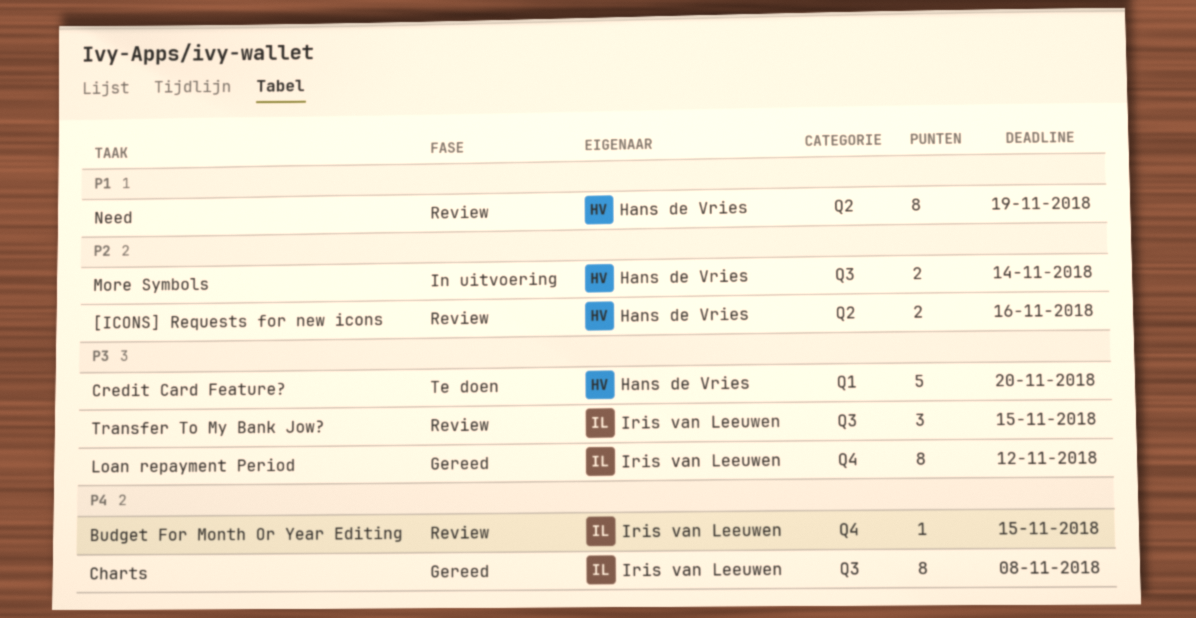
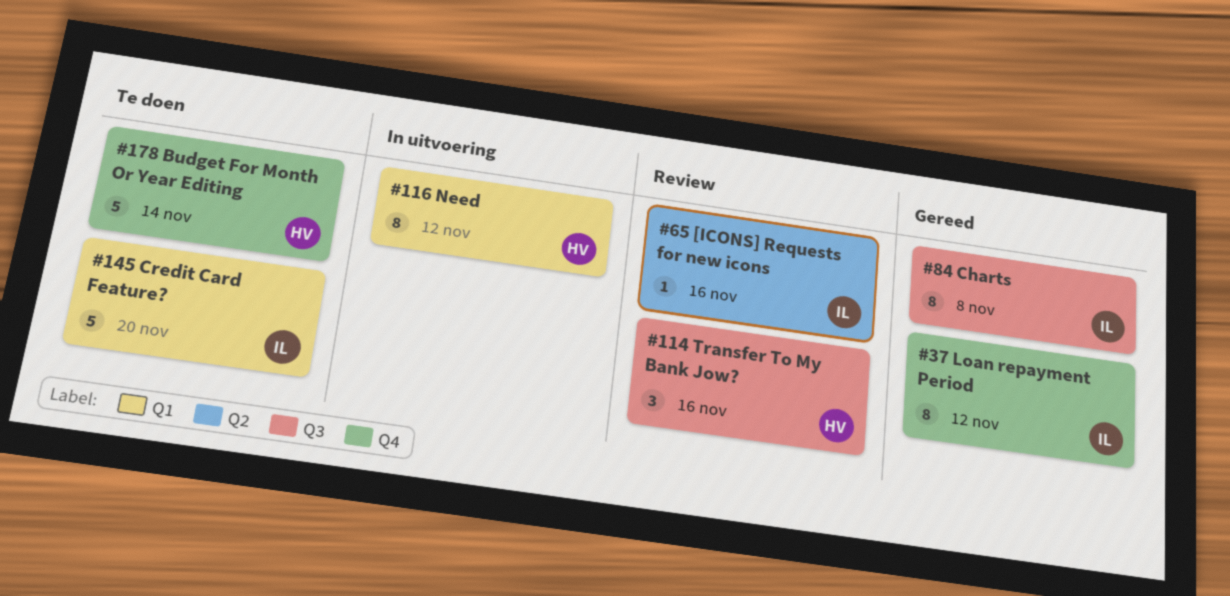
[ICONS] Requests for new icons, owner: Hans de Vries -> Iris van Leeuwen
[ICONS] Requests for new icons, estimate: 2 -> 1
Budget For Month Or Year Editing, status: Review -> Te doen
Budget For Month Or Year Editing, owner: Iris van Leeuwen -> Hans de Vries
Budget For Month Or Year Editing, estimate: 1 -> 5
Budget For Month Or Year Editing, due: Nov 15 -> Nov 14
Credit Card Feature?, owner: Hans de Vries -> Iris van Leeuwen
More Symbols: present -> none
Need, status: Review -> In uitvoering
Need, label: Q2 -> Q1
Need, due: Nov 19 -> Nov 12
Transfer To My Bank Jow?, owner: Iris van Leeuwen -> Hans de Vries
Transfer To My Bank Jow?, due: Nov 15 -> Nov 16

